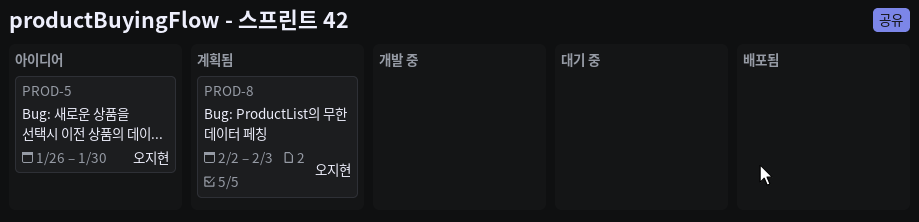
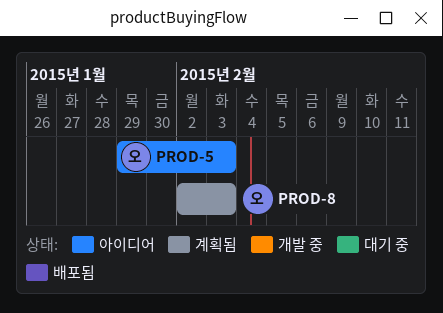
PROD-5, start: Jan 26 -> Jan 29
PROD-5, due: Jan 30 -> Feb 3

